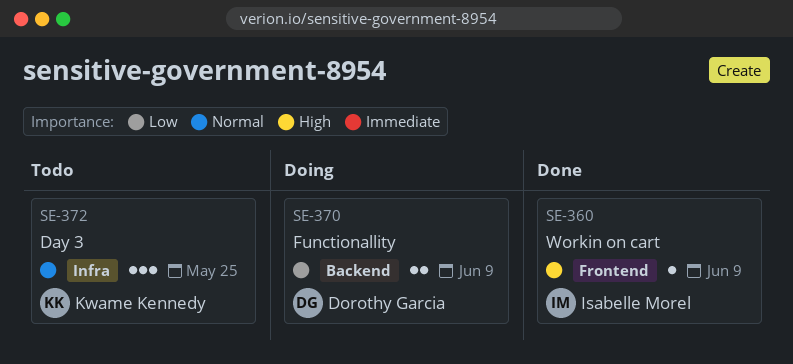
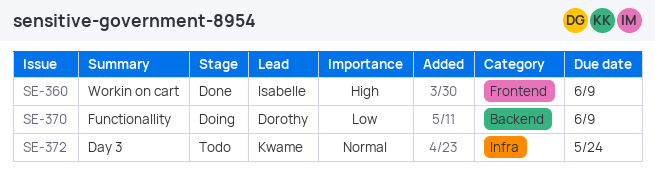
SE-372, due: May 25 -> May 24

